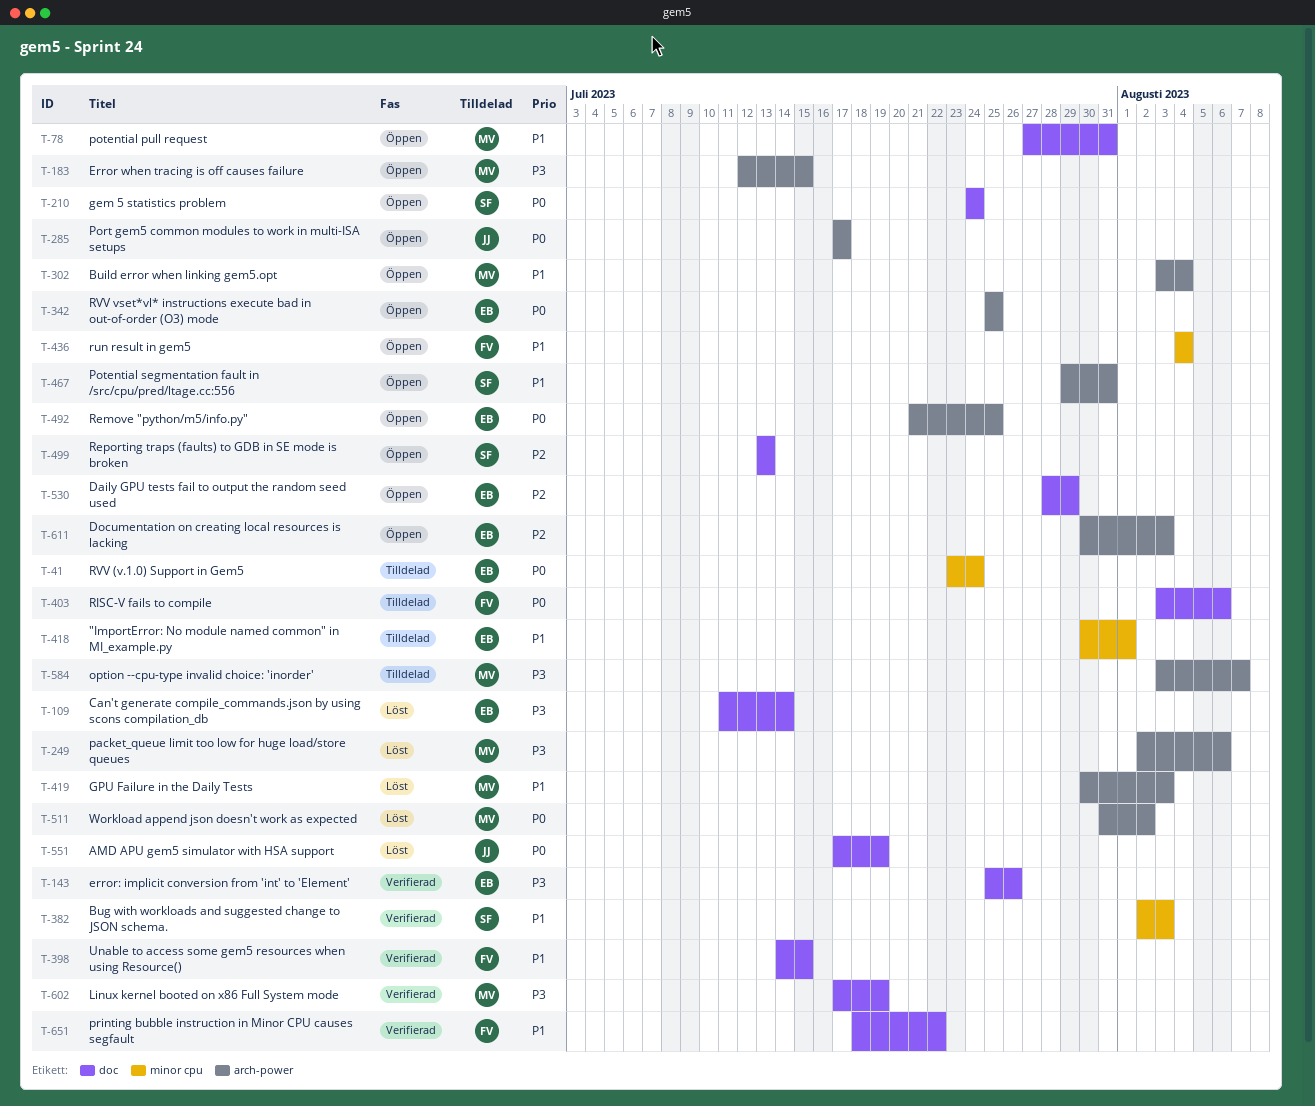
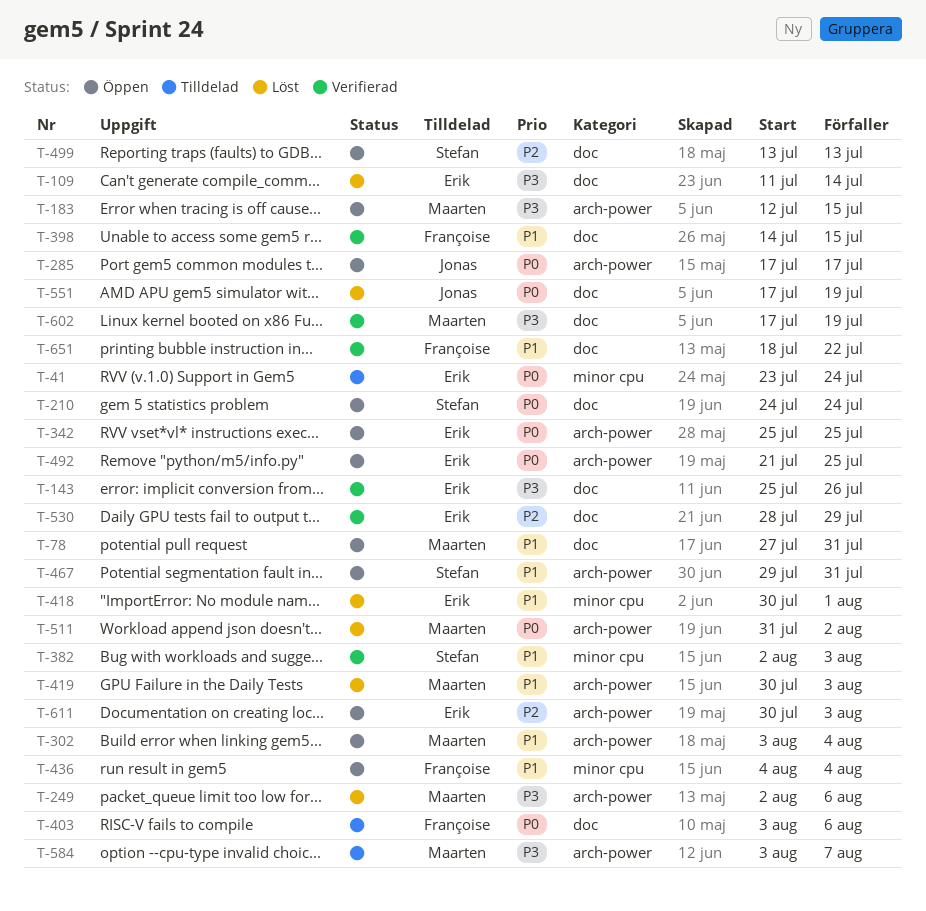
T-418, status: Tilldelad -> Löst
T-530, status: Öppen -> Verifierad

